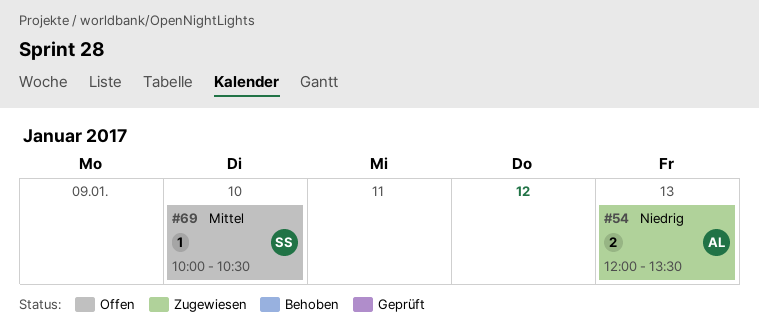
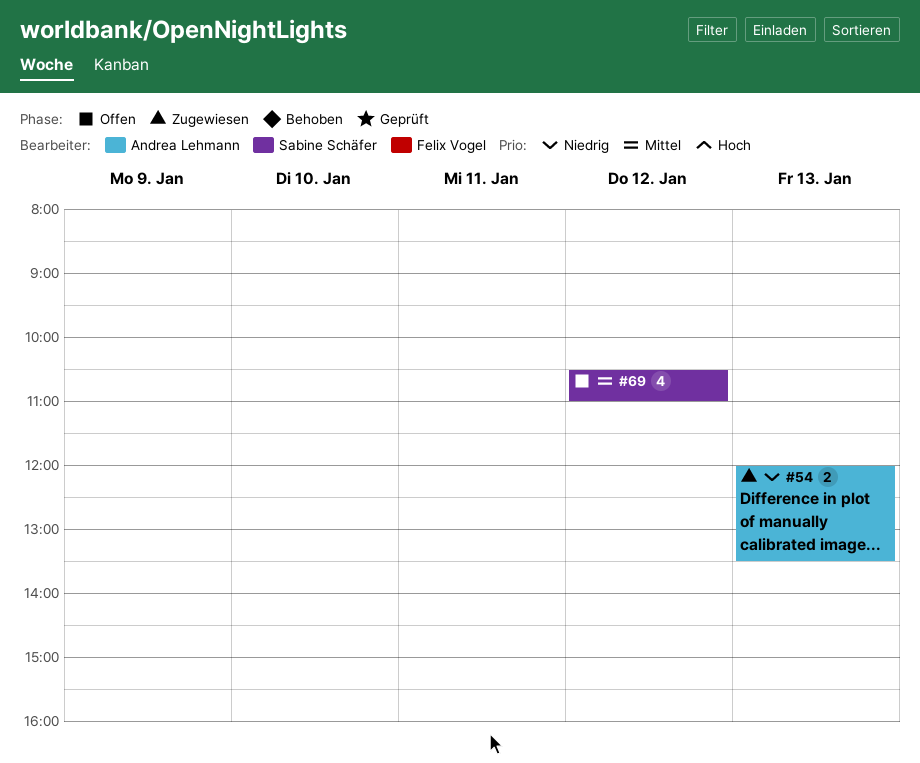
#69, estimate: 1 -> 4
#69, day: Jan 10 -> Jan 12
#69, begins: 10:00 -> 10:30
#69, ends: 10:30 -> 11:00

